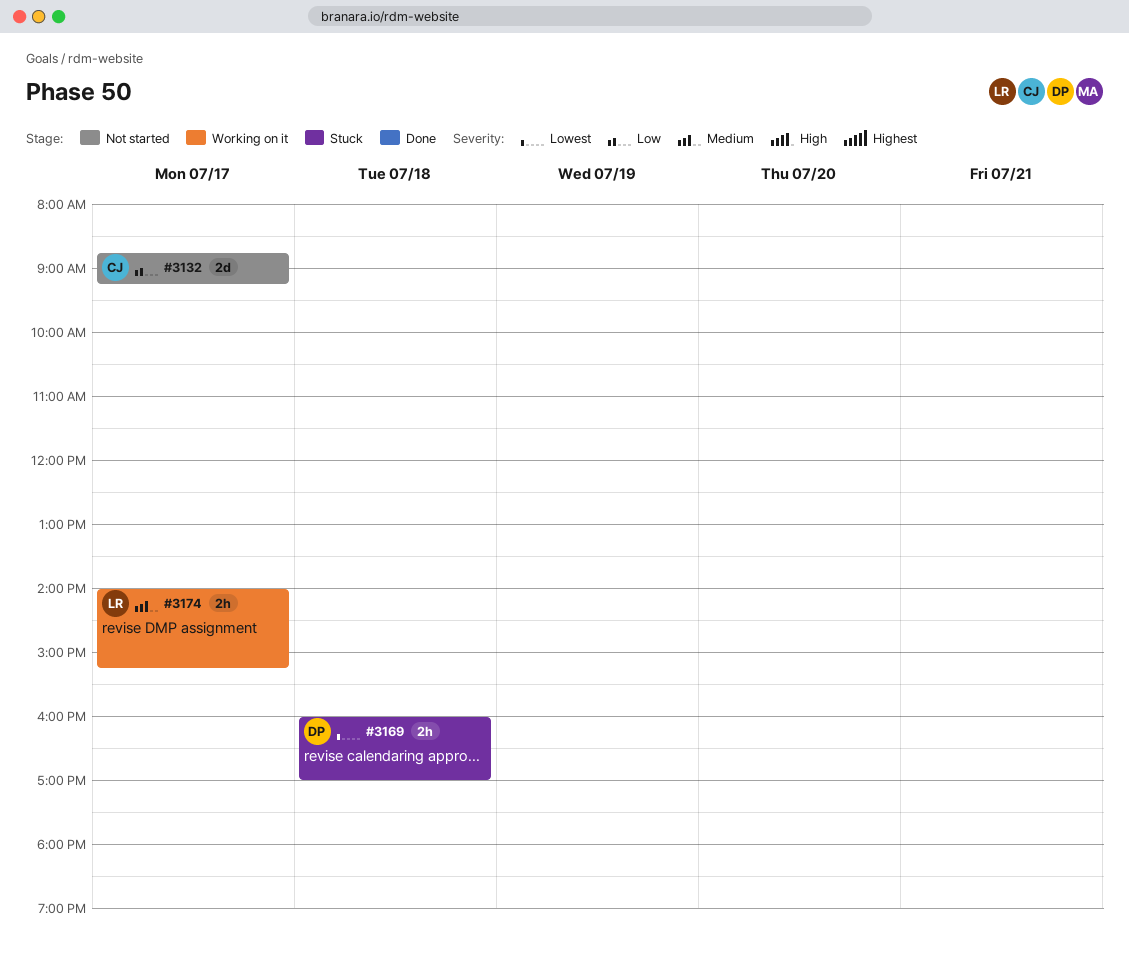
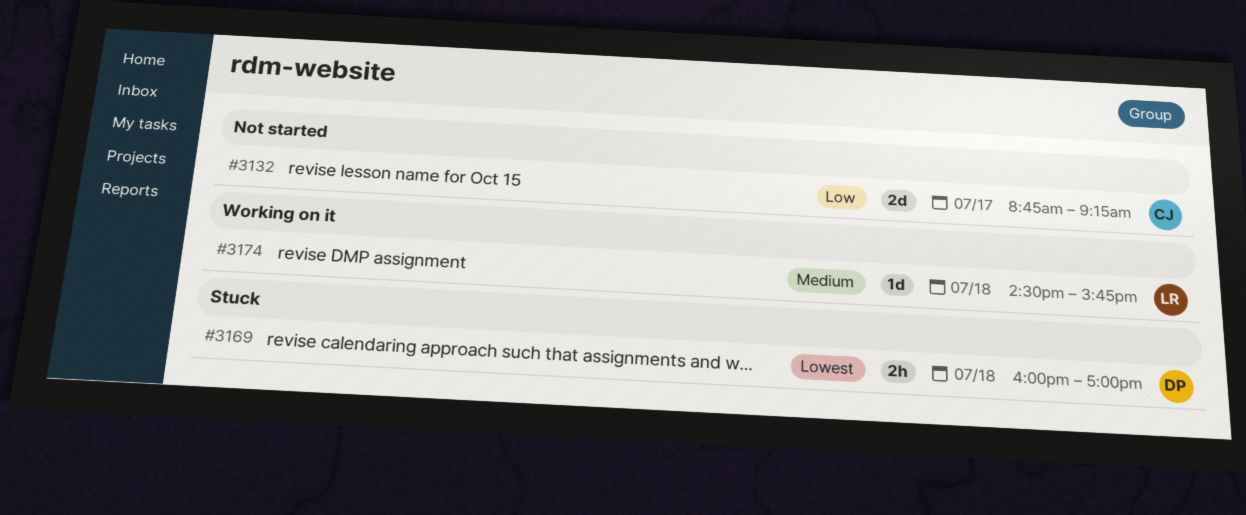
#3174, estimate: 2h -> 1d
#3174, day: Jul 17 -> Jul 18
#3174, begins: 14:00 -> 14:30
#3174, ends: 15:15 -> 15:45

